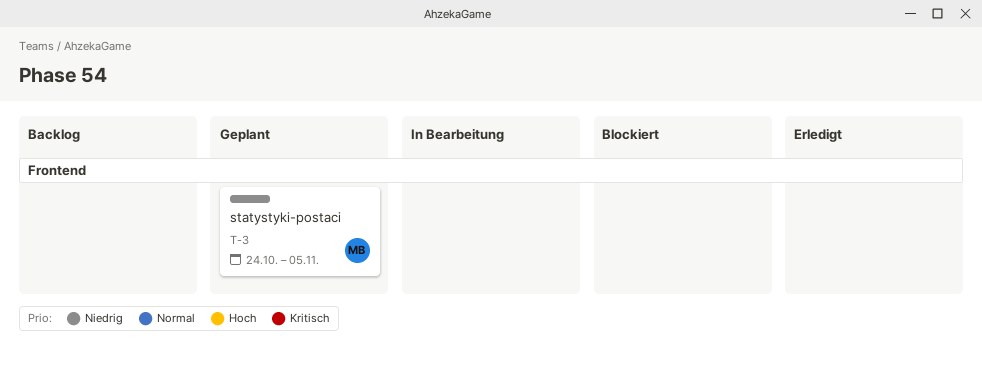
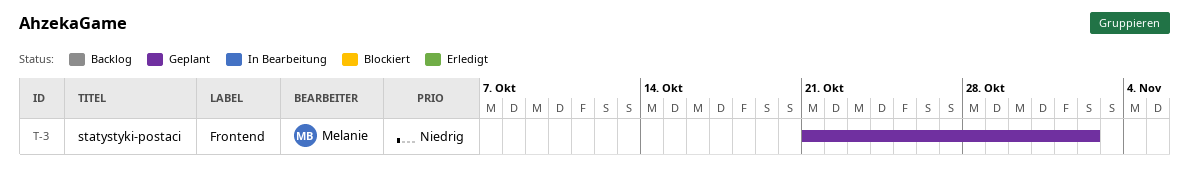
T-3, start: Oct 24 -> Oct 21
T-3, due: Nov 5 -> Nov 2

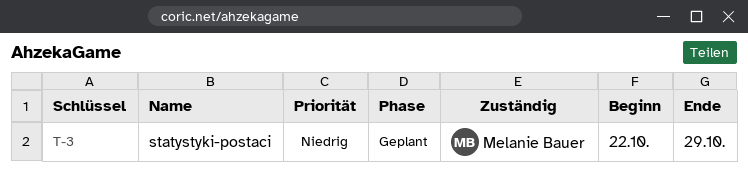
T-3, start: Oct 21 -> Oct 22
T-3, due: Nov 2 -> Oct 29

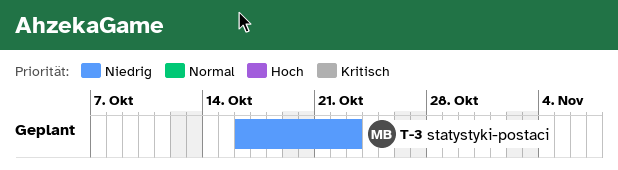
T-3, start: Oct 22 -> Oct 16
T-3, due: Oct 29 -> Oct 23

